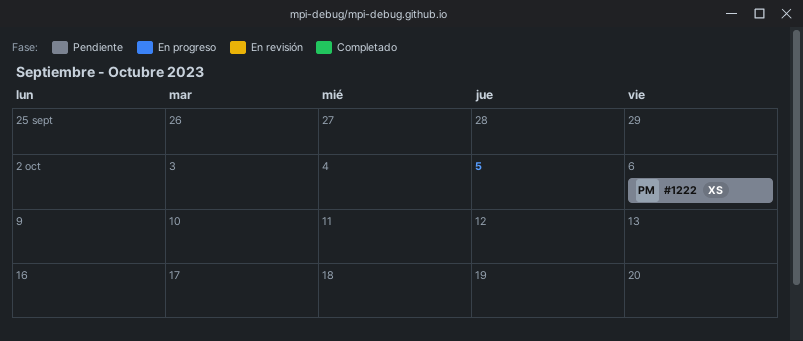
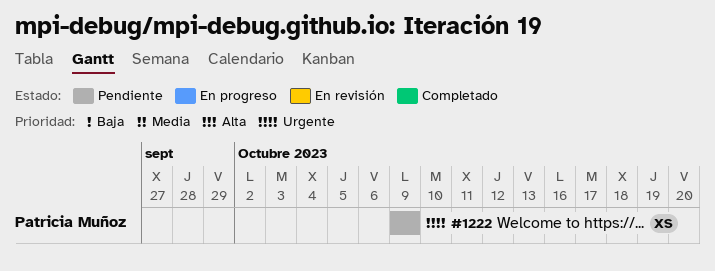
#1222, start: Oct 6 -> Oct 9
#1222, due: Oct 6 -> Oct 9

